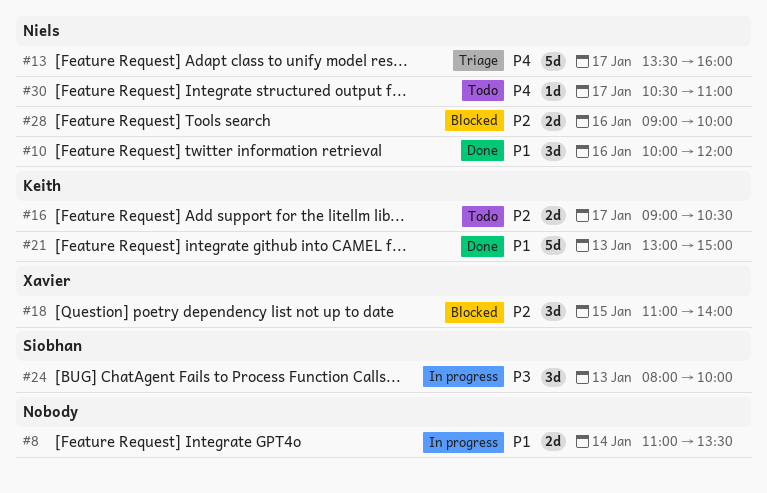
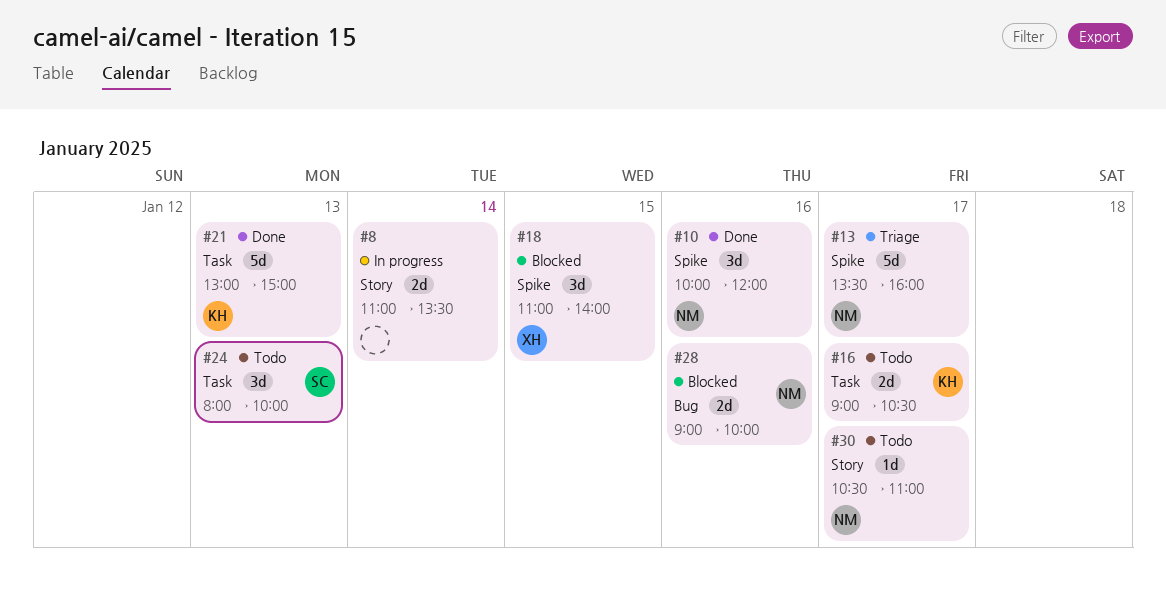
#24, status: In progress -> Todo

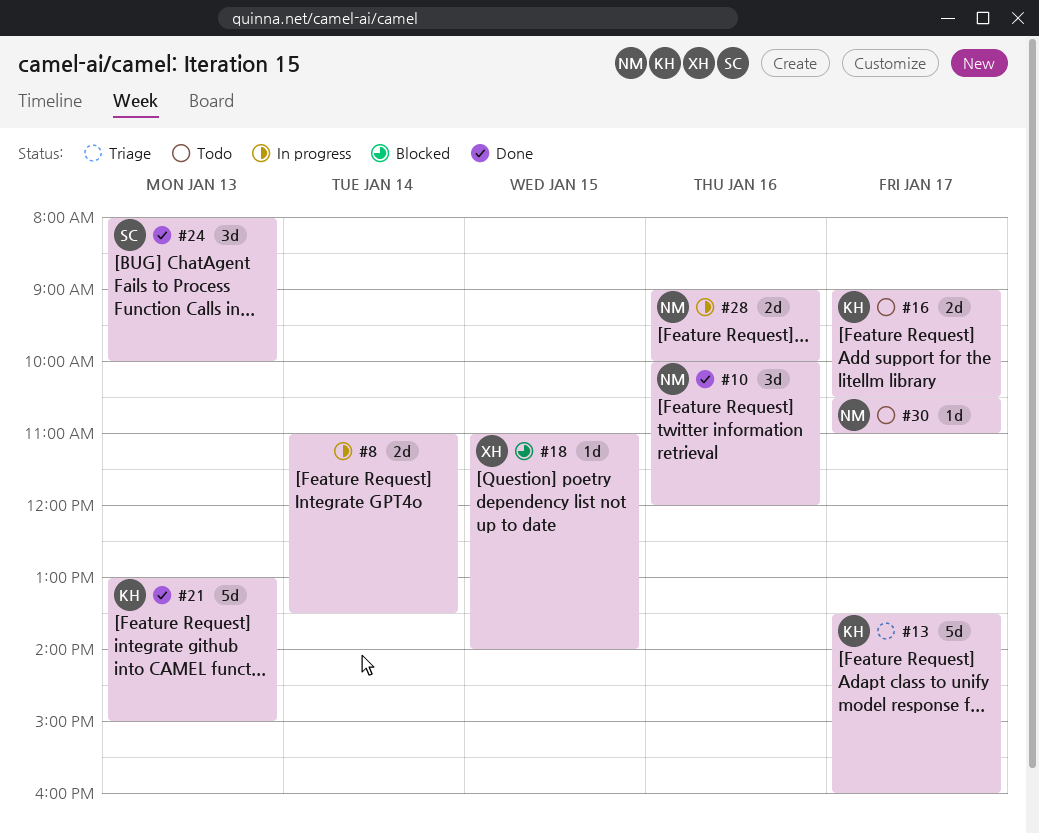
#13, owner: NM -> KH
#18, estimate: 3d -> 1d
#24, status: Todo -> Done
#28, status: Blocked -> In progress

